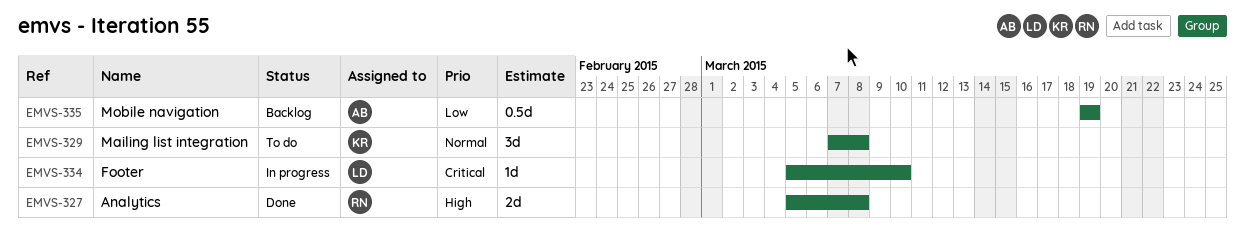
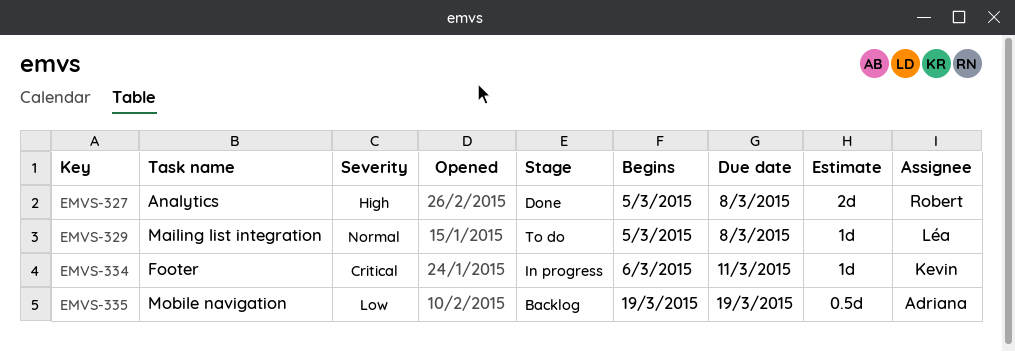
EMVS-329, owner: Kevin -> Léa
EMVS-329, estimate: 3d -> 1d
EMVS-329, start: Mar 7 -> Mar 5
EMVS-334, owner: Léa -> Kevin
EMVS-334, start: Mar 5 -> Mar 6
EMVS-334, due: Mar 10 -> Mar 11

